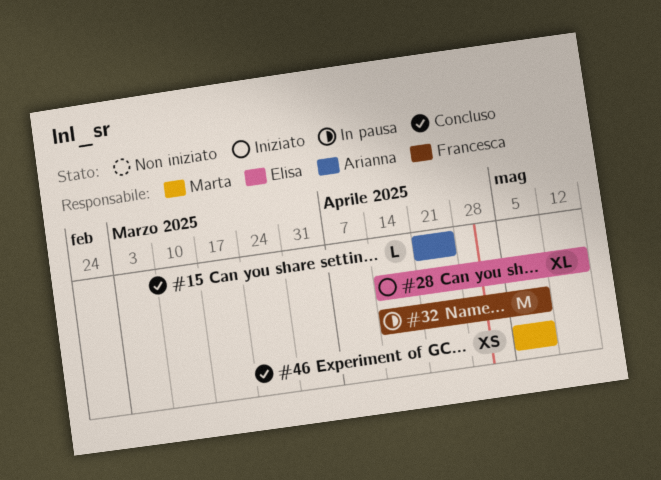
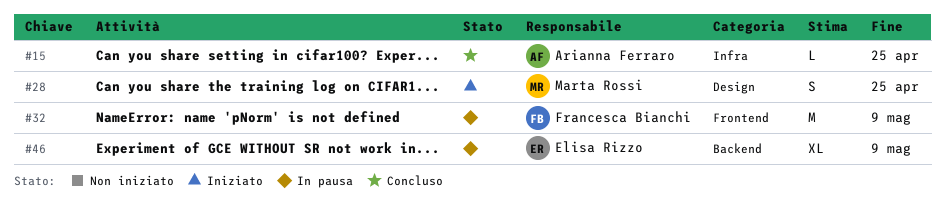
#28, owner: Elisa Rizzo -> Marta Rossi
#28, estimate: XL -> S
#28, due: May 16 -> Apr 25
#46, status: Concluso -> In pausa
#46, owner: Marta Rossi -> Elisa Rizzo
#46, estimate: XS -> XL

